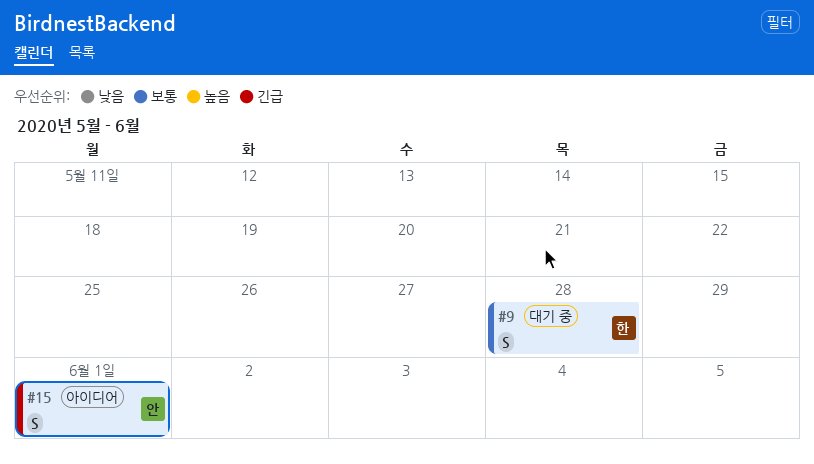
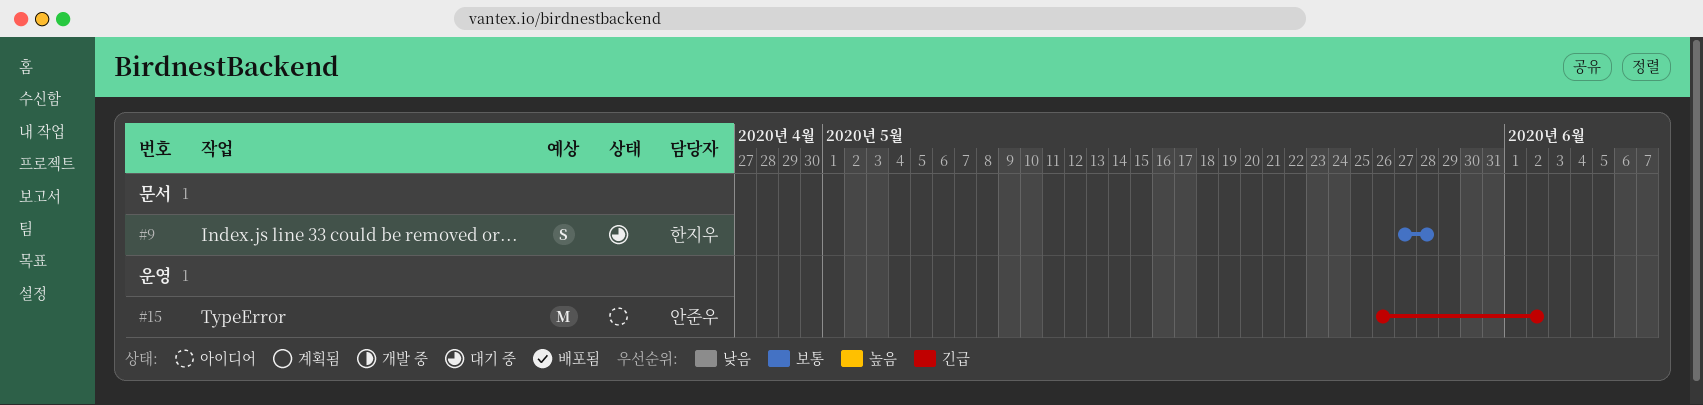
#15, estimate: S -> M
#15, due: Jun 1 -> Jun 2

